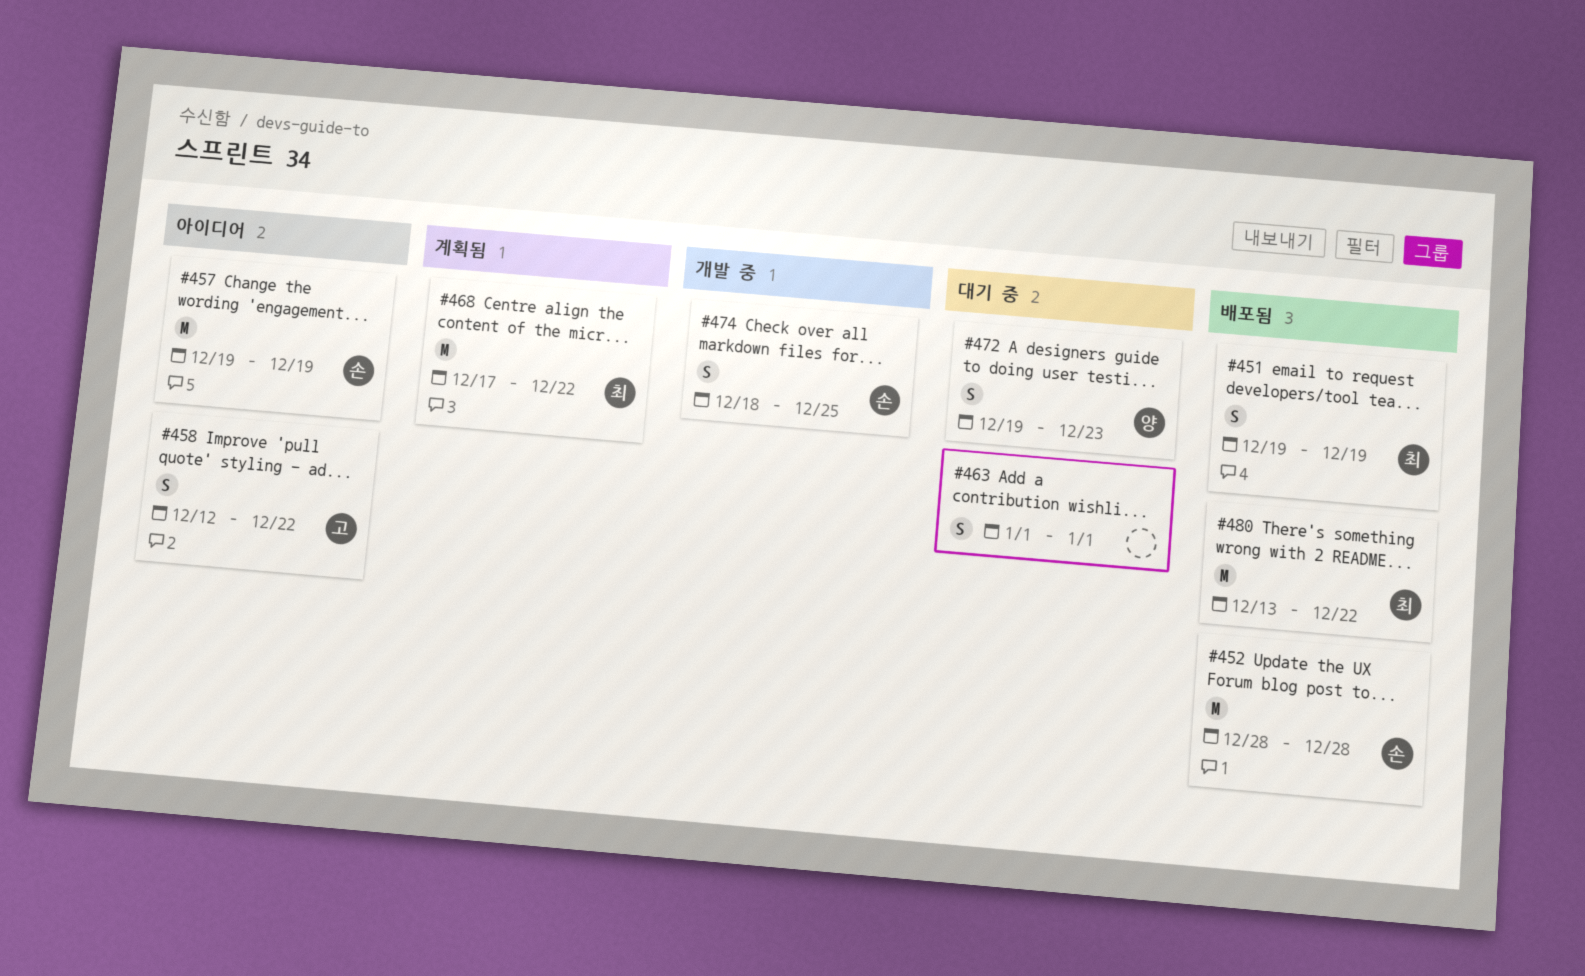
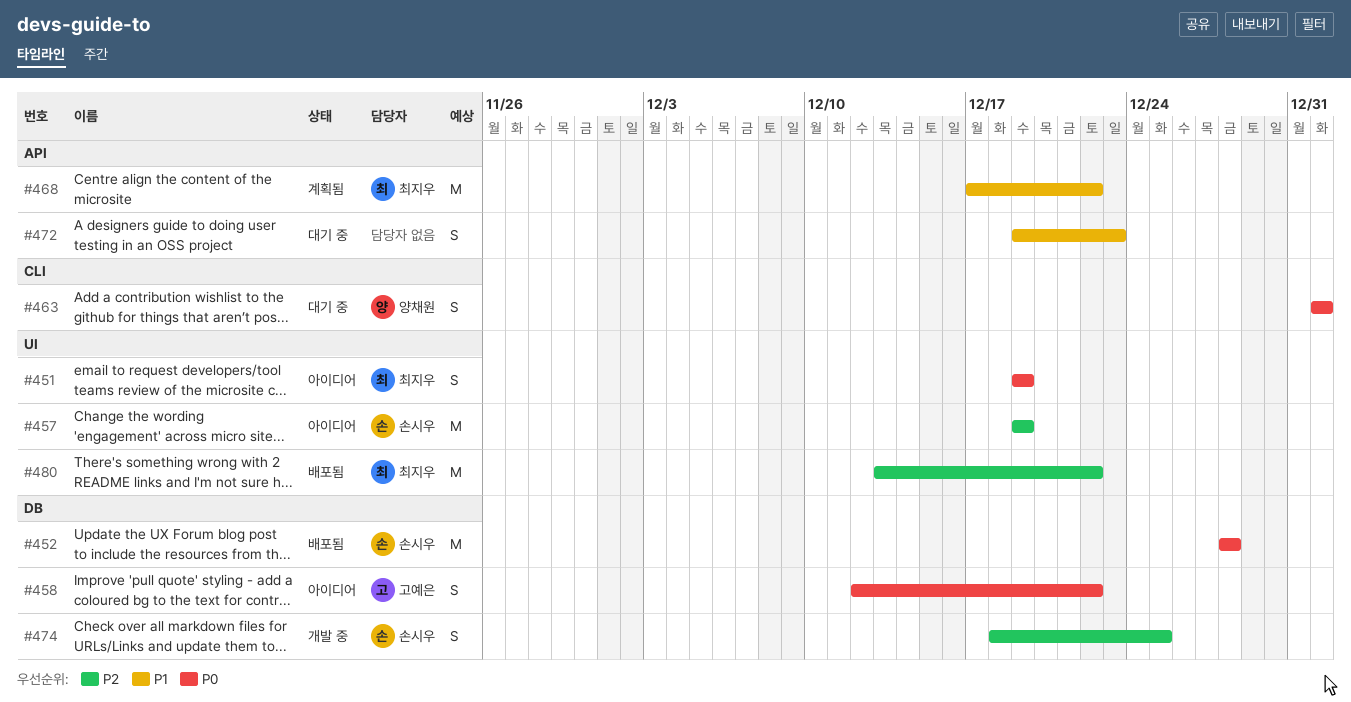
#451, status: 배포됨 -> 아이디어
#463, owner: none -> 양채원
#472, owner: 양채원 -> none

